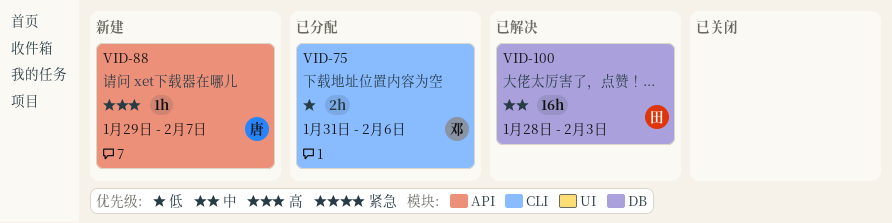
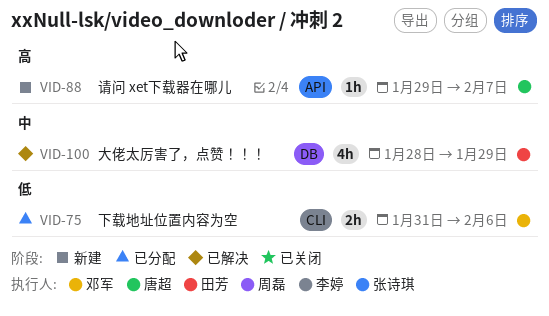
VID-100, estimate: 16h -> 4h
VID-100, due: Feb 3 -> Jan 29

